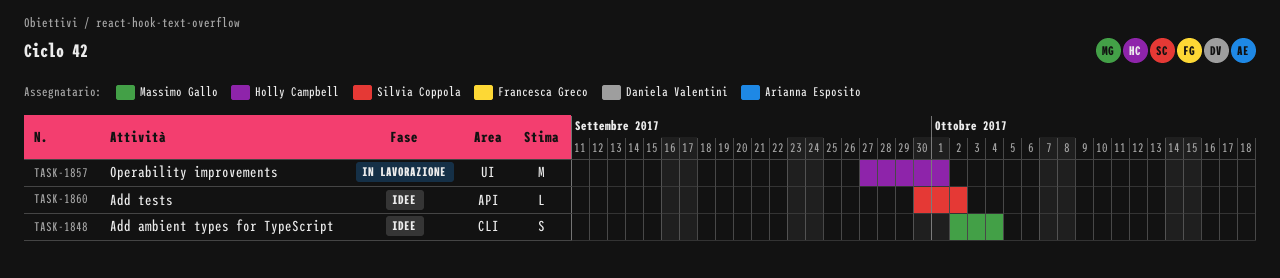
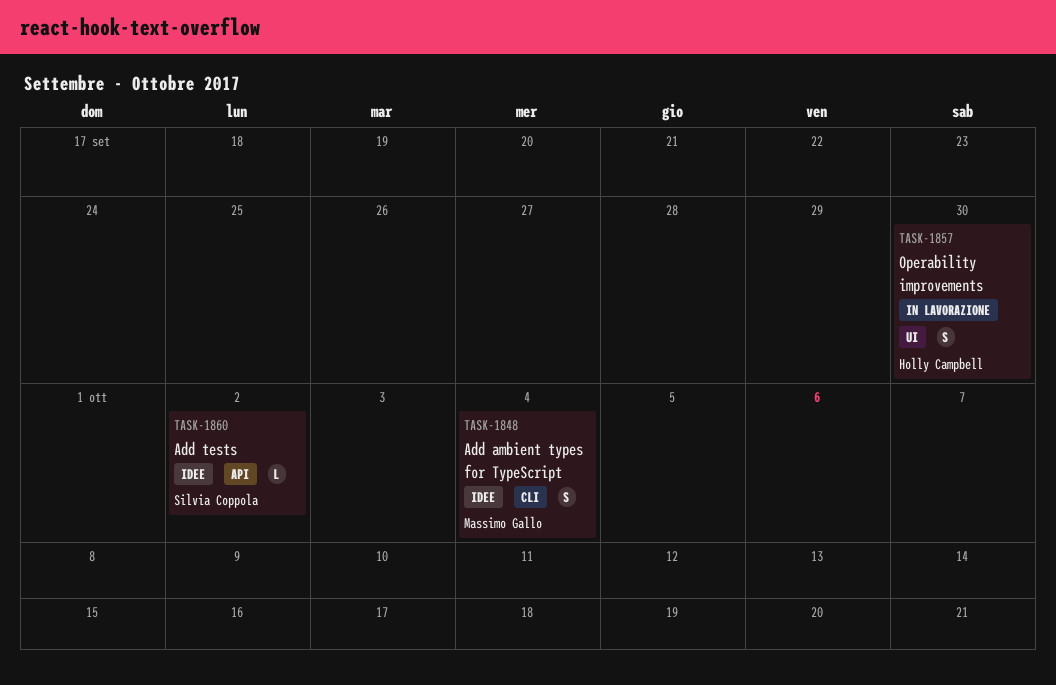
TASK-1857, estimate: M -> S
TASK-1857, due: Oct 1 -> Sep 30

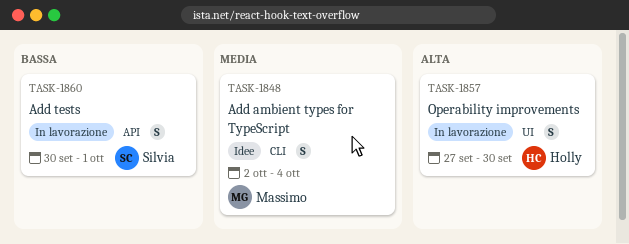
TASK-1860, status: Idee -> In lavorazione
TASK-1860, estimate: L -> S
TASK-1860, due: Oct 2 -> Oct 1

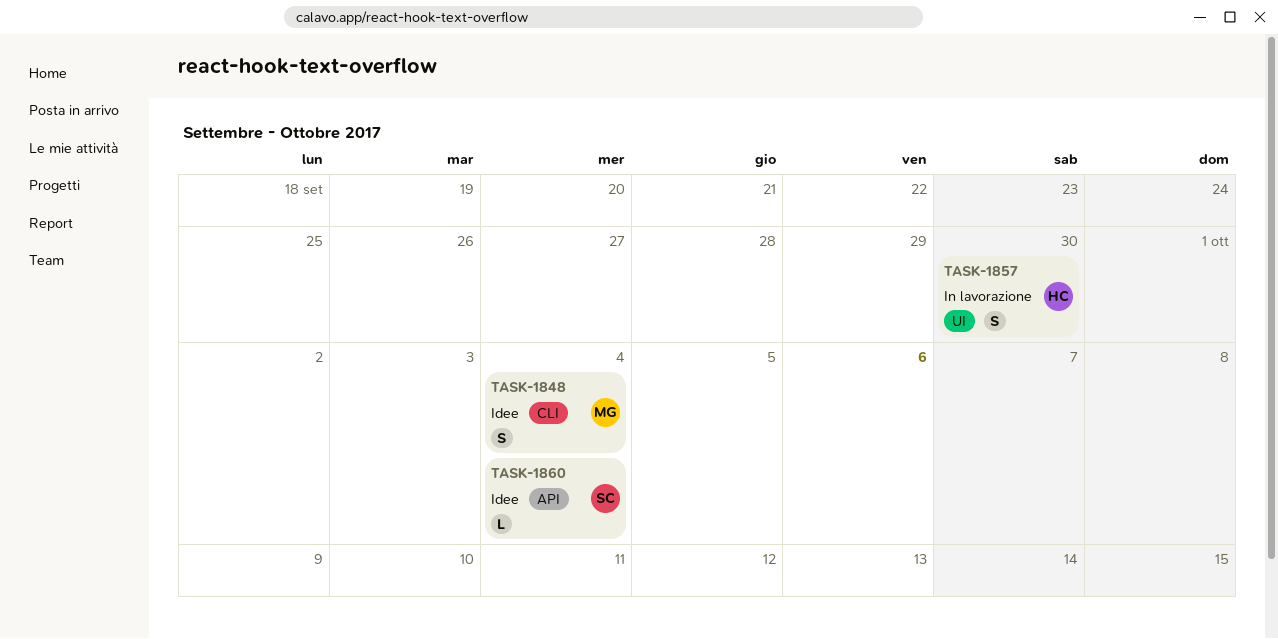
TASK-1860, status: In lavorazione -> Idee
TASK-1860, estimate: S -> L
TASK-1860, due: Oct 1 -> Oct 4

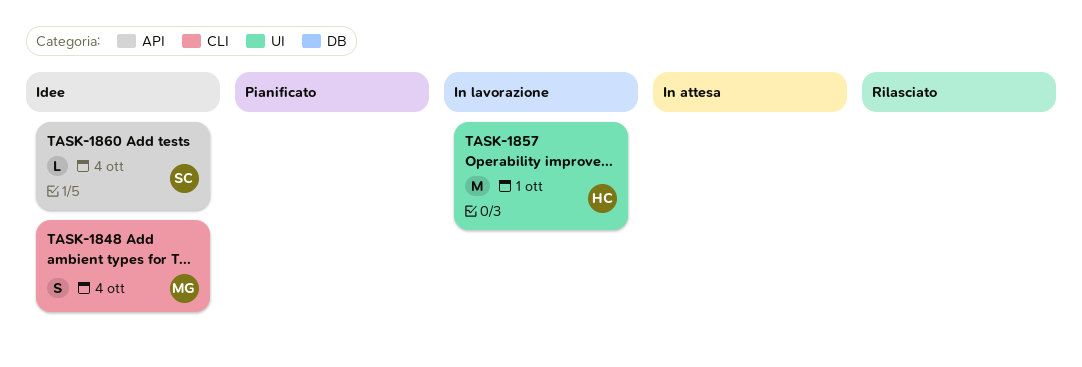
TASK-1857, estimate: S -> M
TASK-1857, due: Sep 30 -> Oct 1

